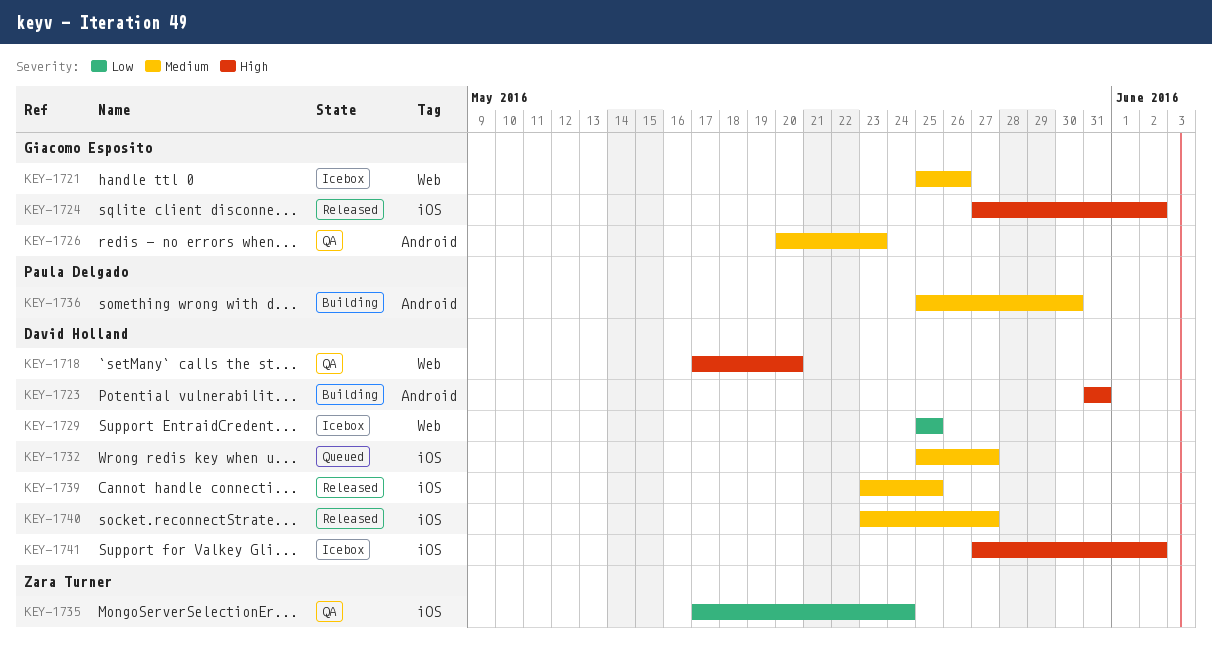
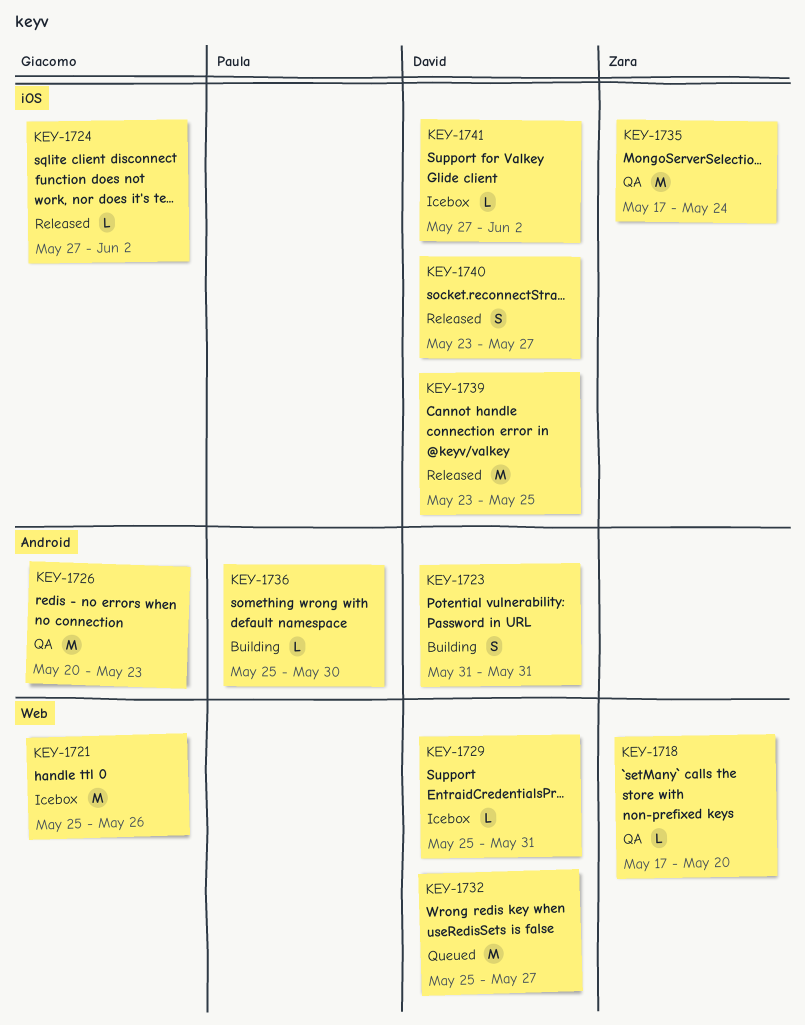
KEY-1718, owner: David Holland -> Zara Turner
KEY-1729, due: May 25 -> May 31
KEY-1732, label: iOS -> Web

